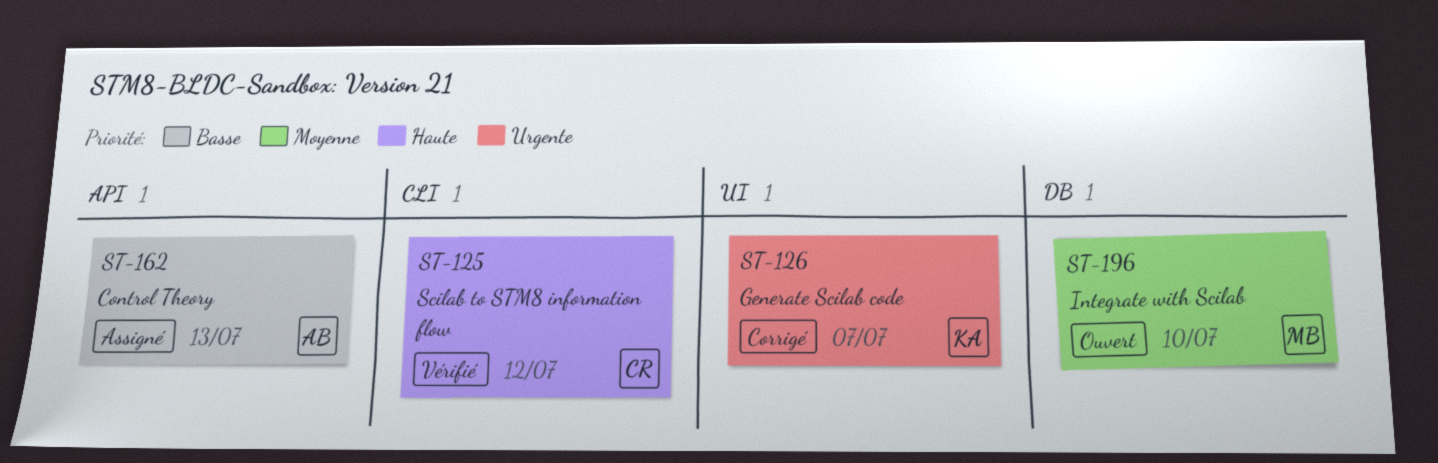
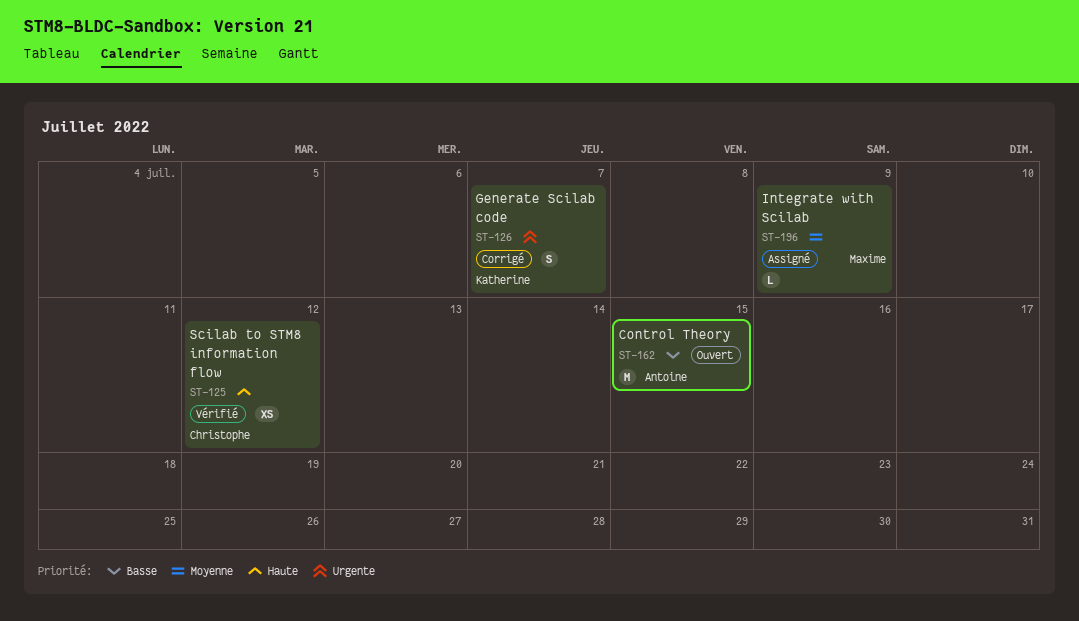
ST-162, status: Assigné -> Ouvert
ST-162, due: Jul 13 -> Jul 15
ST-196, status: Ouvert -> Assigné
ST-196, due: Jul 10 -> Jul 9

